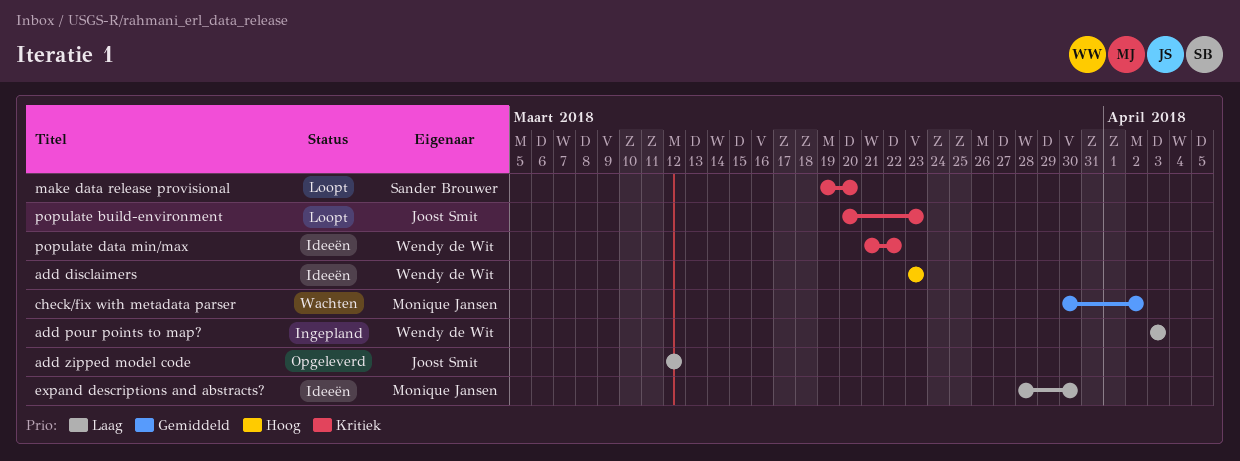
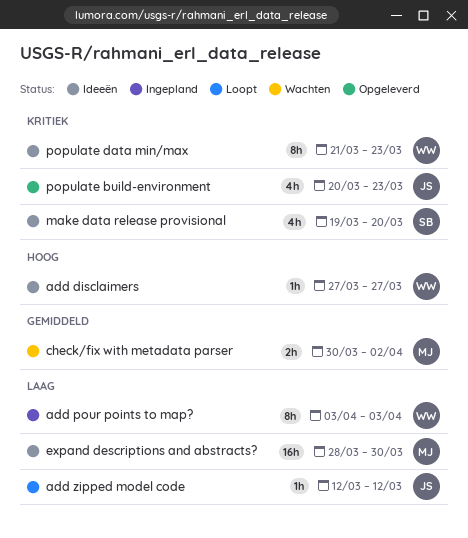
add disclaimers, start: Mar 23 -> Mar 27
add disclaimers, due: Mar 23 -> Mar 27
add zipped model code, status: Opgeleverd -> Loopt
make data release provisional, status: Loopt -> Ideeën
populate build-environment, status: Loopt -> Opgeleverd
populate data min/max, due: Mar 22 -> Mar 23

